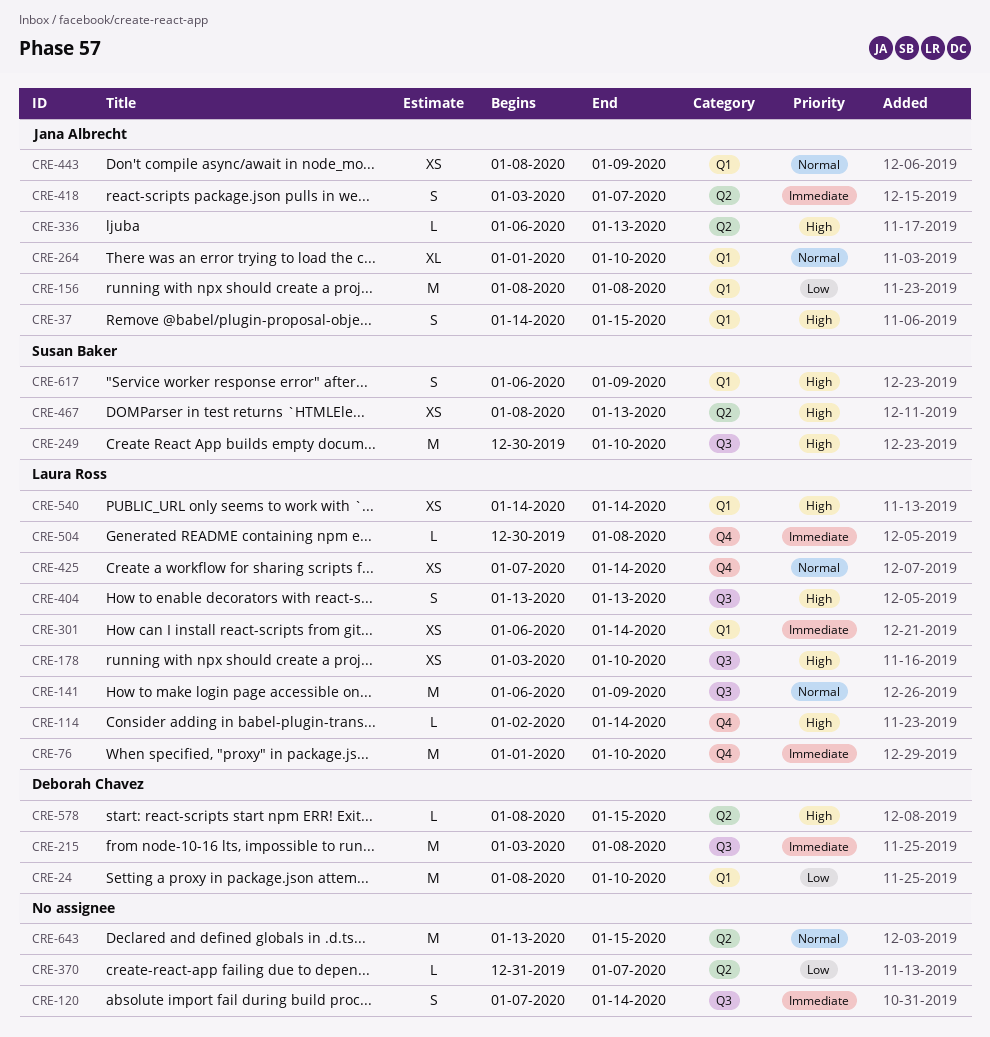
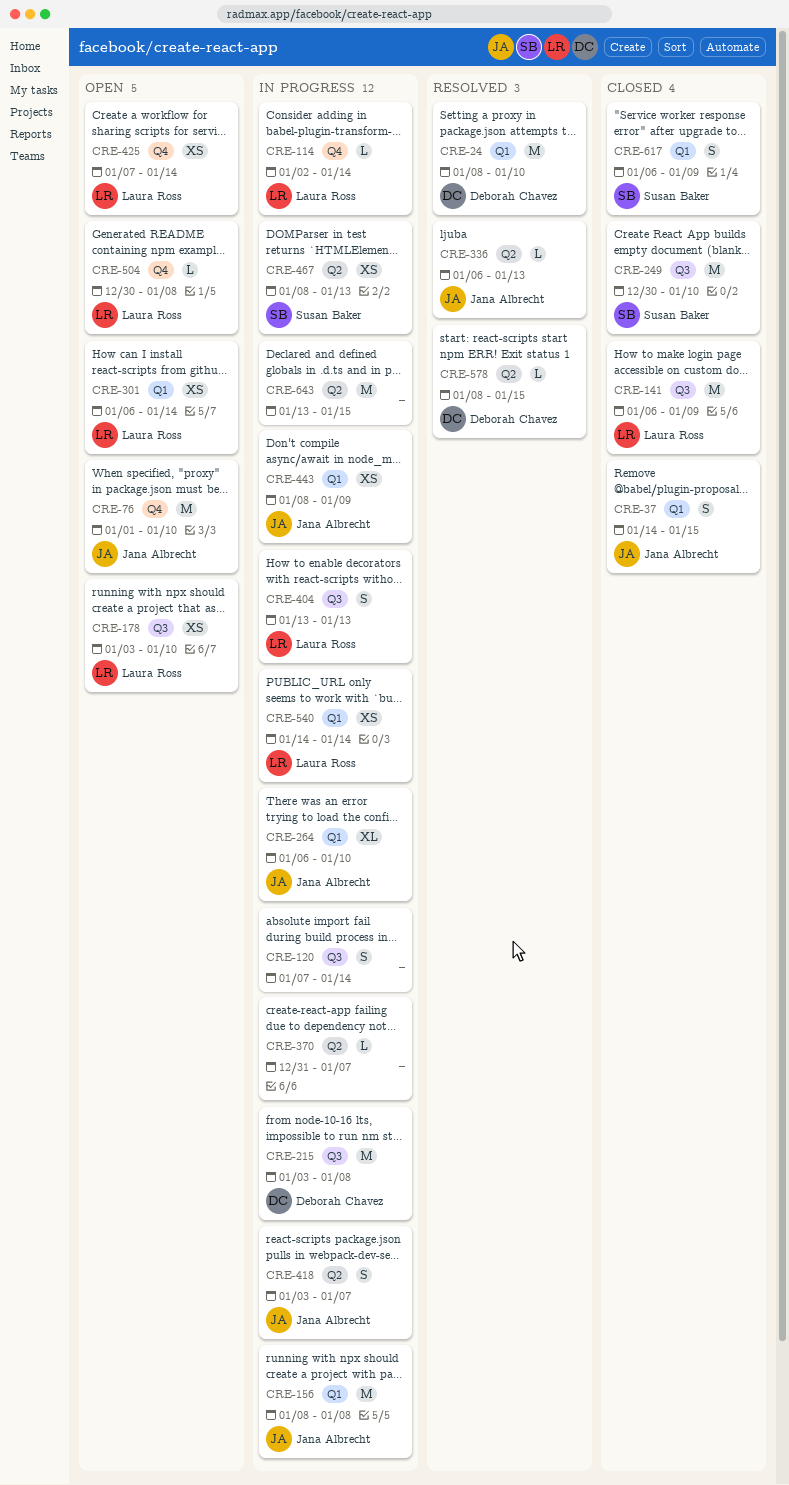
CRE-76, owner: Laura Ross -> Jana Albrecht
CRE-264, start: Jan 1 -> Jan 6

